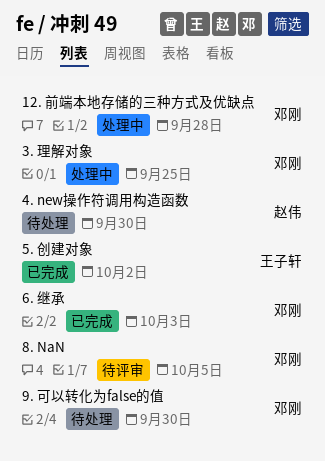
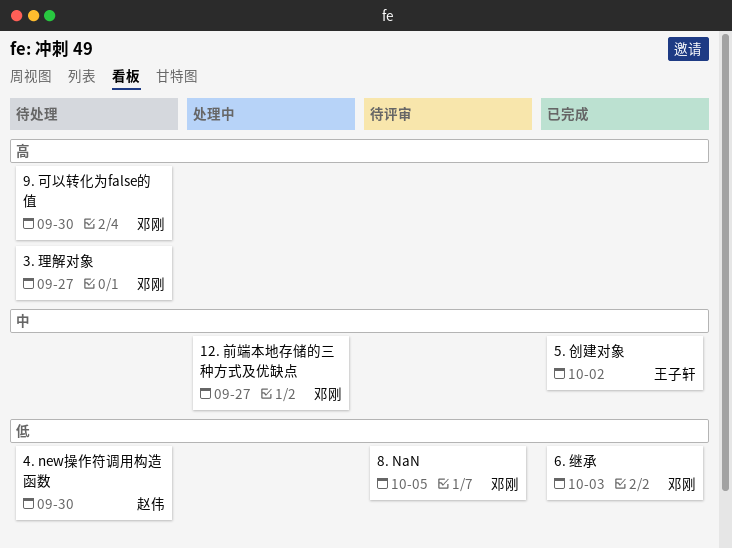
12. 前端本地存储的三种方式及优缺点, due: Sep 28 -> Sep 27
3. 理解对象, status: 处理中 -> 待处理
3. 理解对象, due: Sep 25 -> Sep 27

